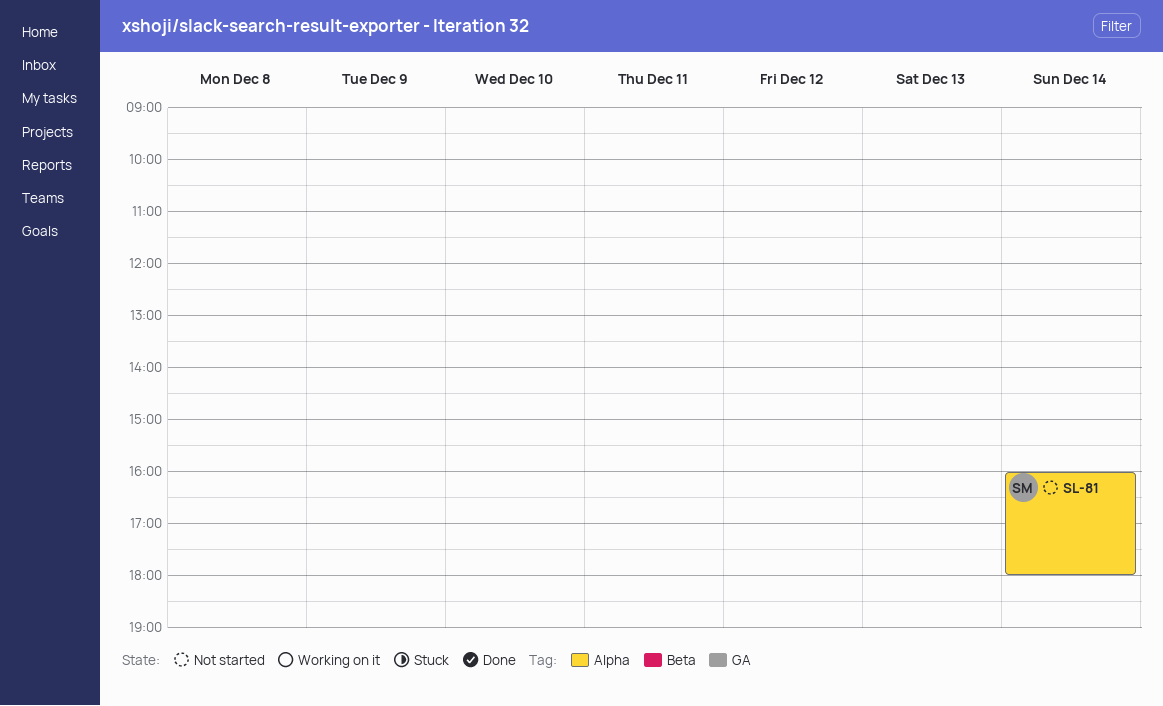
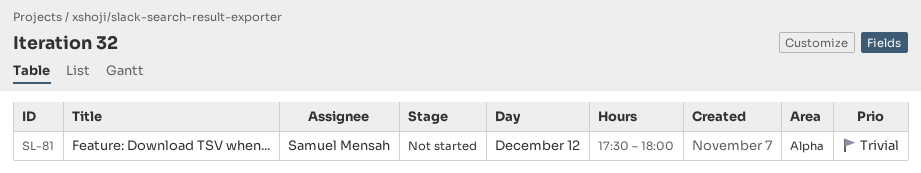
SL-81, day: Dec 14 -> Dec 12
SL-81, begins: 16:00 -> 17:30

